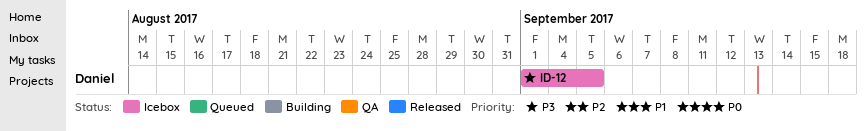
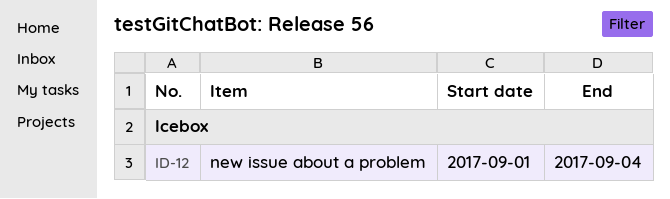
ID-12, due: Sep 5 -> Sep 4

